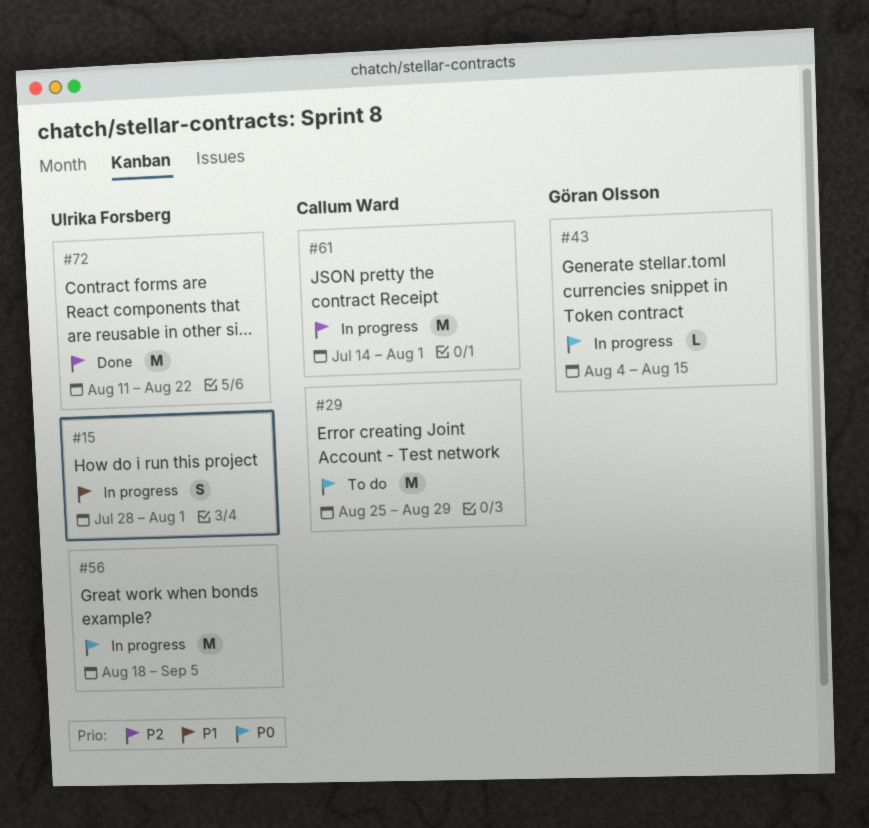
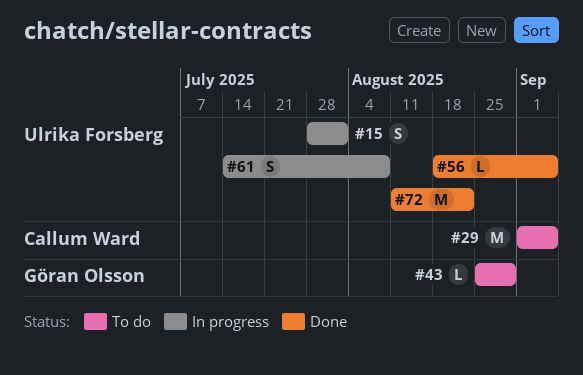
#29, start: Aug 25 -> Sep 1
#29, due: Aug 29 -> Sep 5
#43, status: In progress -> To do
#43, start: Aug 4 -> Aug 25
#43, due: Aug 15 -> Aug 29
#56, status: In progress -> Done
#56, estimate: M -> L
#61, owner: Callum Ward -> Ulrika Forsberg
#61, estimate: M -> S
#61, due: Aug 1 -> Aug 8

